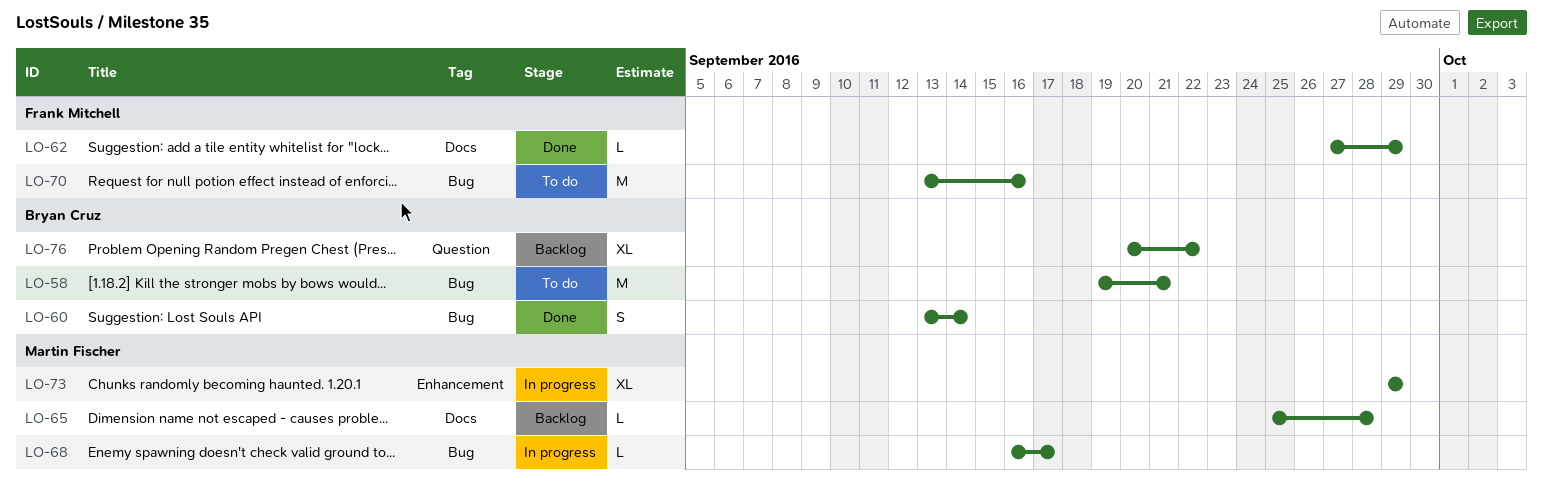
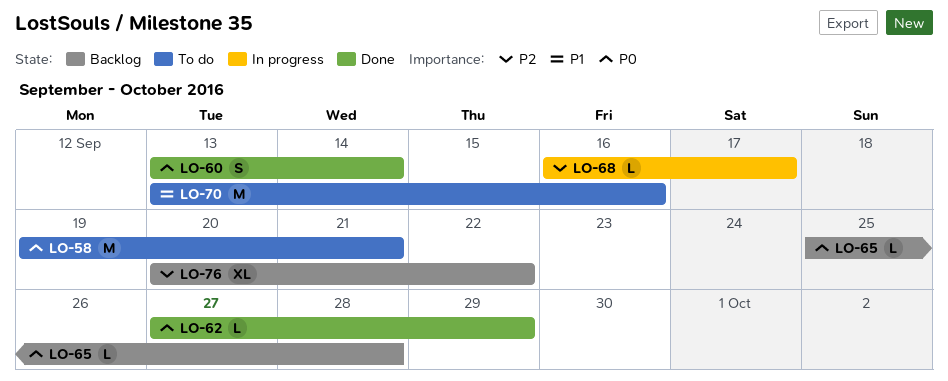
LO-73: present -> none

